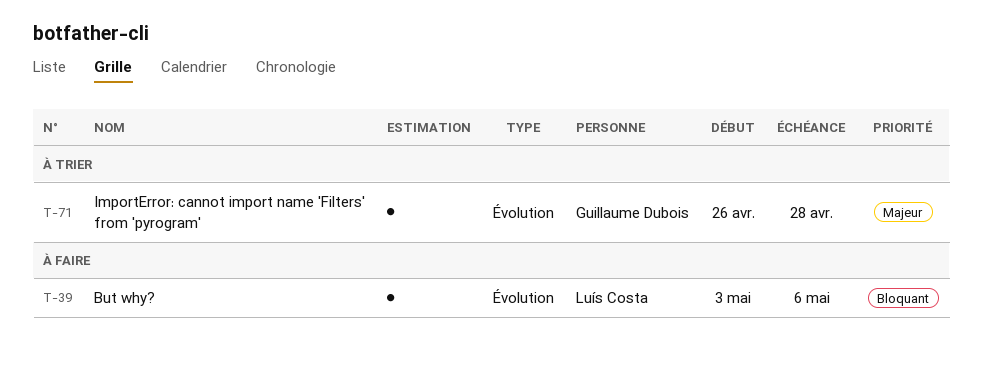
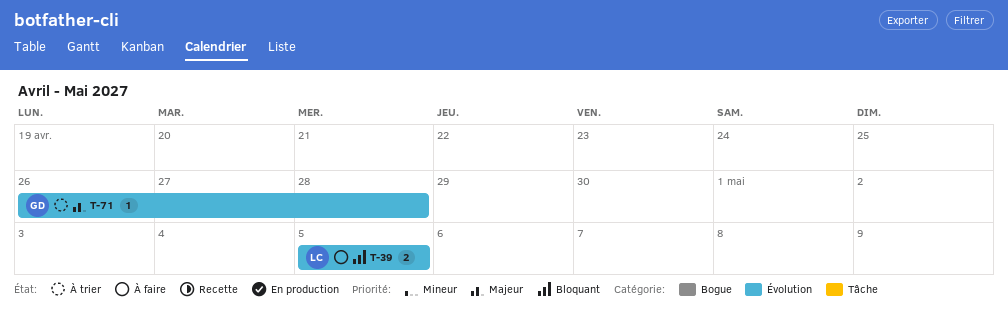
T-39, estimate: 1 -> 2
T-39, start: May 3 -> May 5
T-39, due: May 6 -> May 5

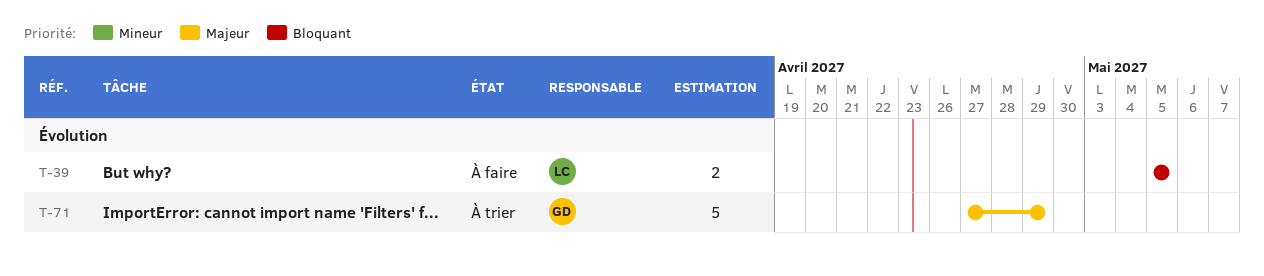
T-71, estimate: 1 -> 5
T-71, start: Apr 26 -> Apr 27
T-71, due: Apr 28 -> Apr 29

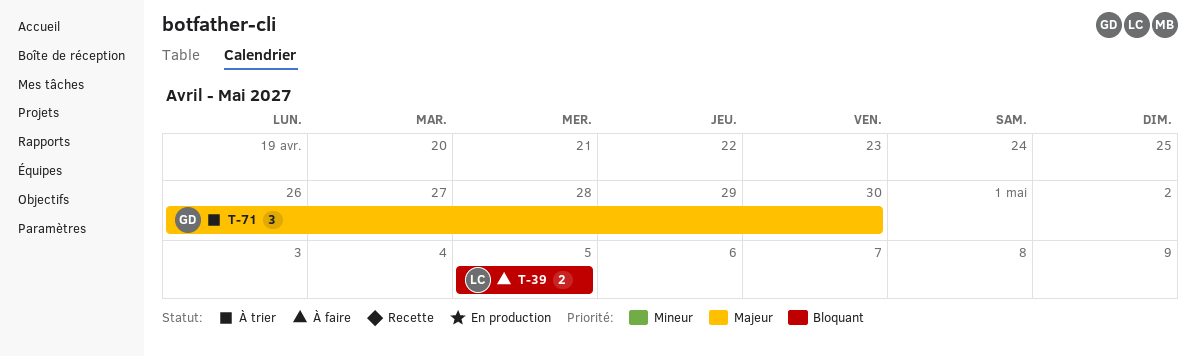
T-71, estimate: 5 -> 3
T-71, start: Apr 27 -> Apr 26
T-71, due: Apr 29 -> Apr 30

